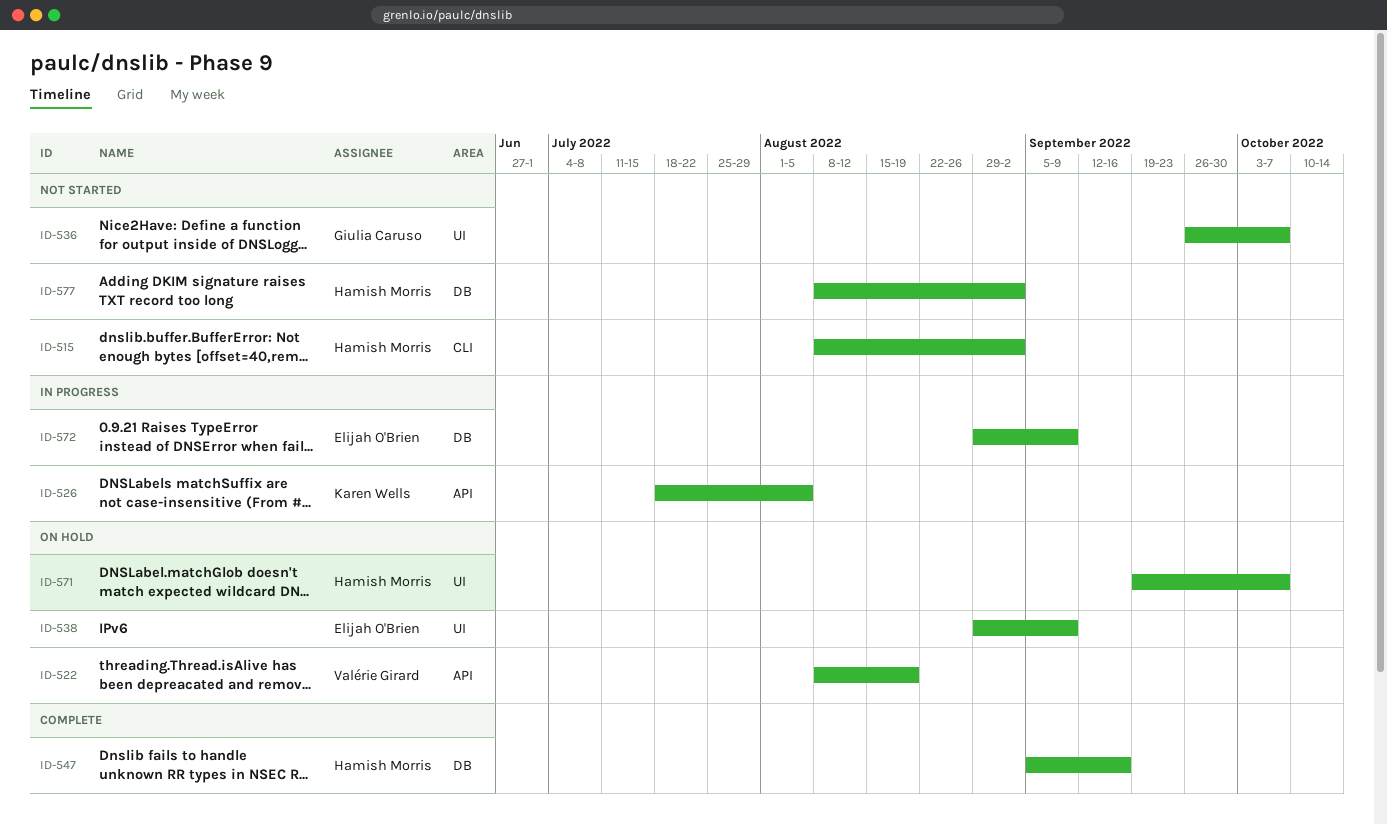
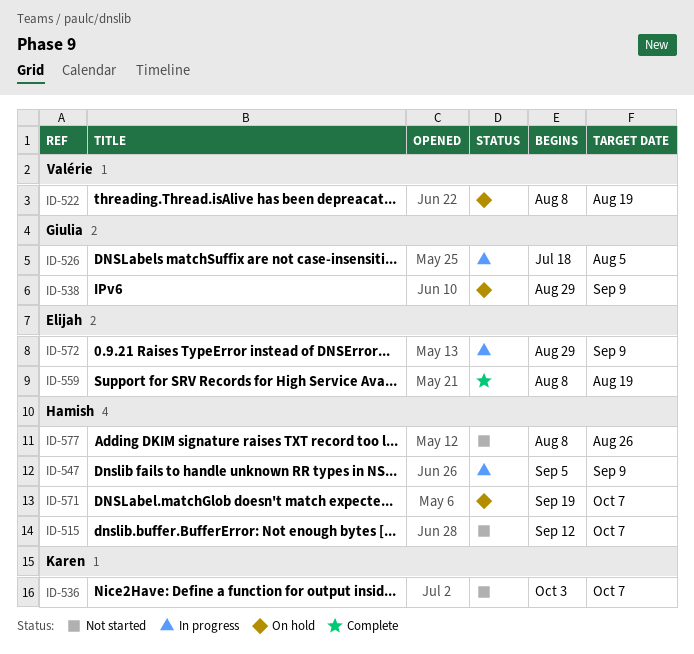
ID-515, start: Aug 8 -> Sep 12
ID-515, due: Sep 2 -> Oct 7
ID-526, owner: Karen Wells -> Giulia Caruso
ID-536, owner: Giulia Caruso -> Karen Wells
ID-536, start: Sep 26 -> Oct 3
ID-538, owner: Elijah O'Brien -> Giulia Caruso
ID-547, status: Complete -> In progress
ID-547, due: Sep 16 -> Sep 9
ID-559: none -> present
ID-577, due: Sep 2 -> Aug 26

